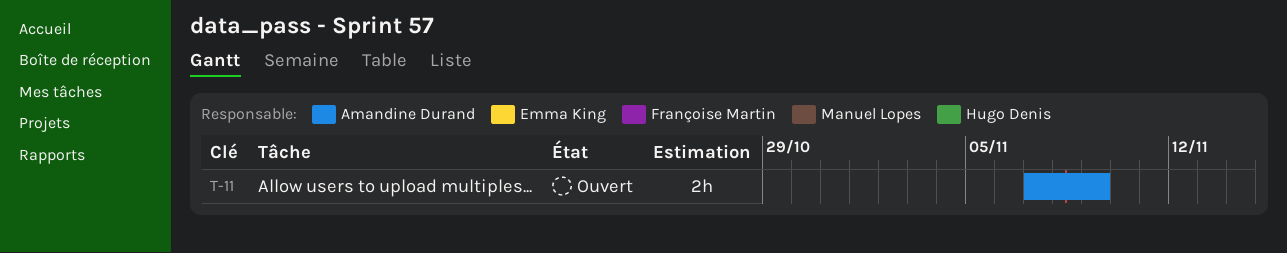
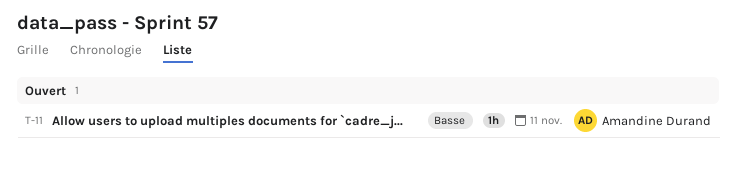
T-11, estimate: 2h -> 1h
T-11, due: Nov 9 -> Nov 11

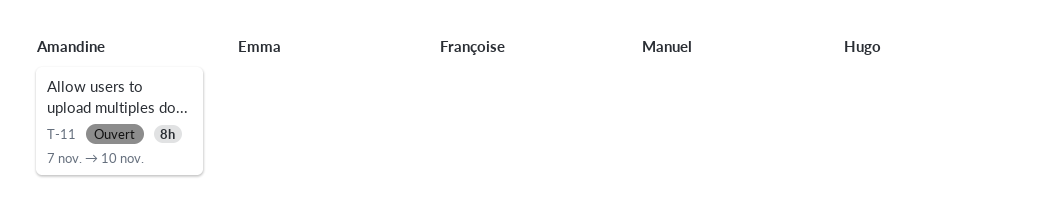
T-11, estimate: 1h -> 8h
T-11, due: Nov 11 -> Nov 10

